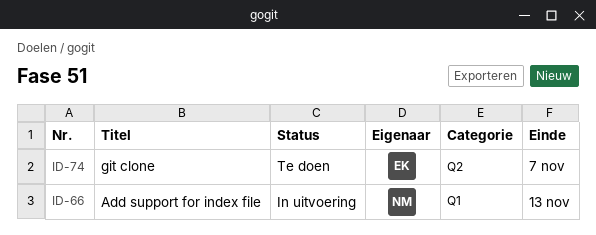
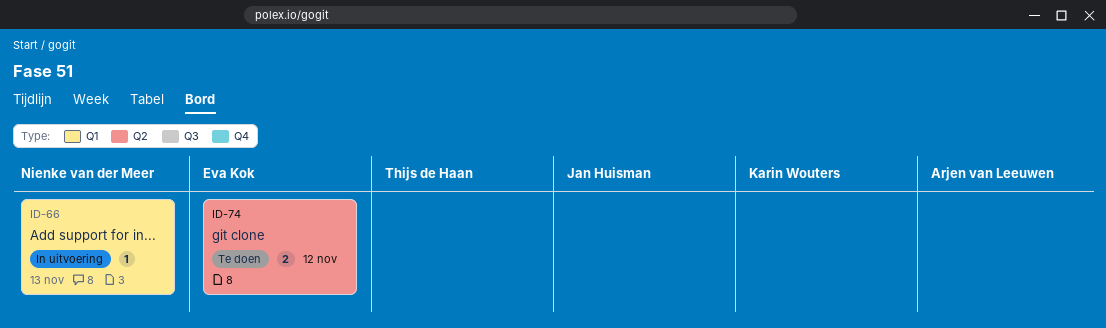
ID-74, due: Nov 7 -> Nov 12

